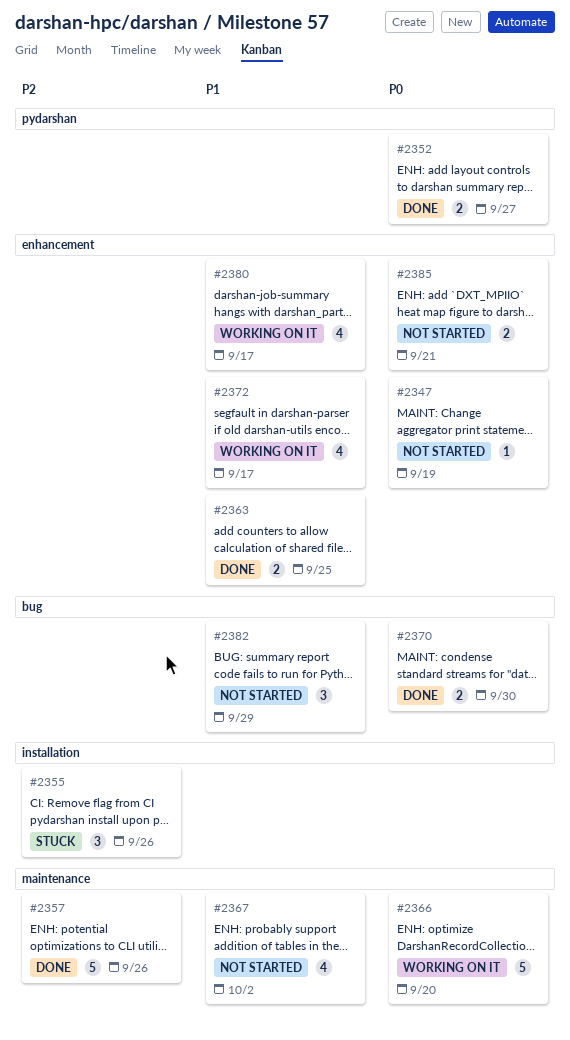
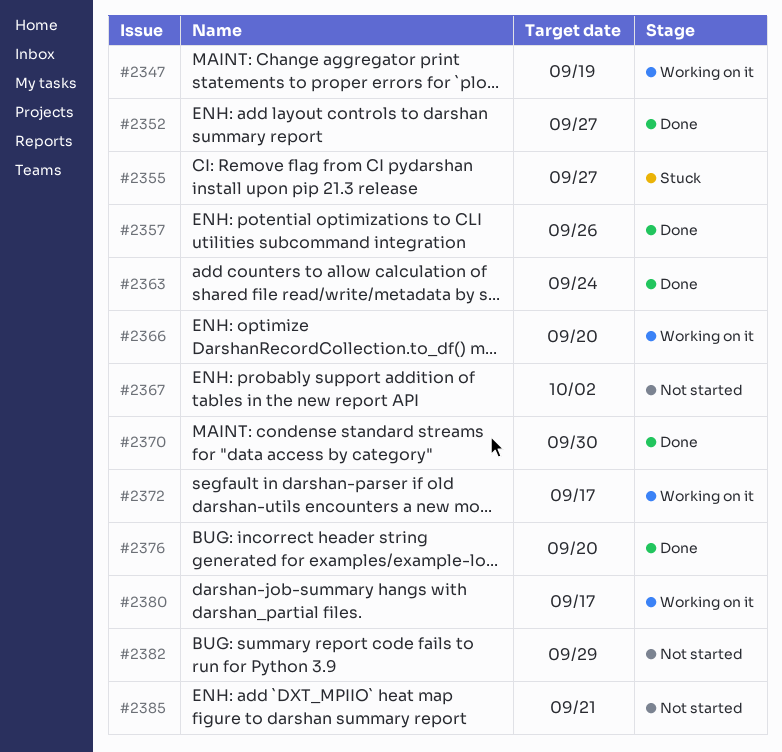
#2347, status: Not started -> Working on it
#2355, due: Sep 26 -> Sep 27
#2363, due: Sep 25 -> Sep 24
#2376: none -> present

